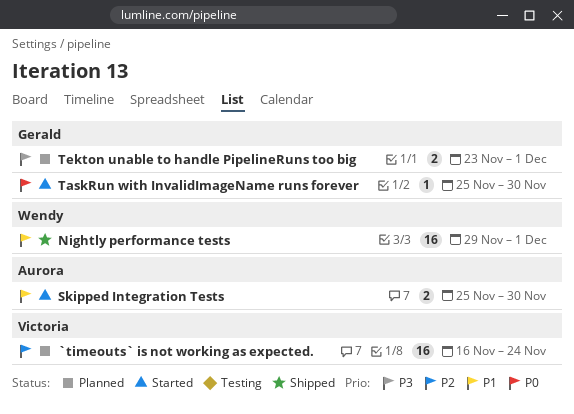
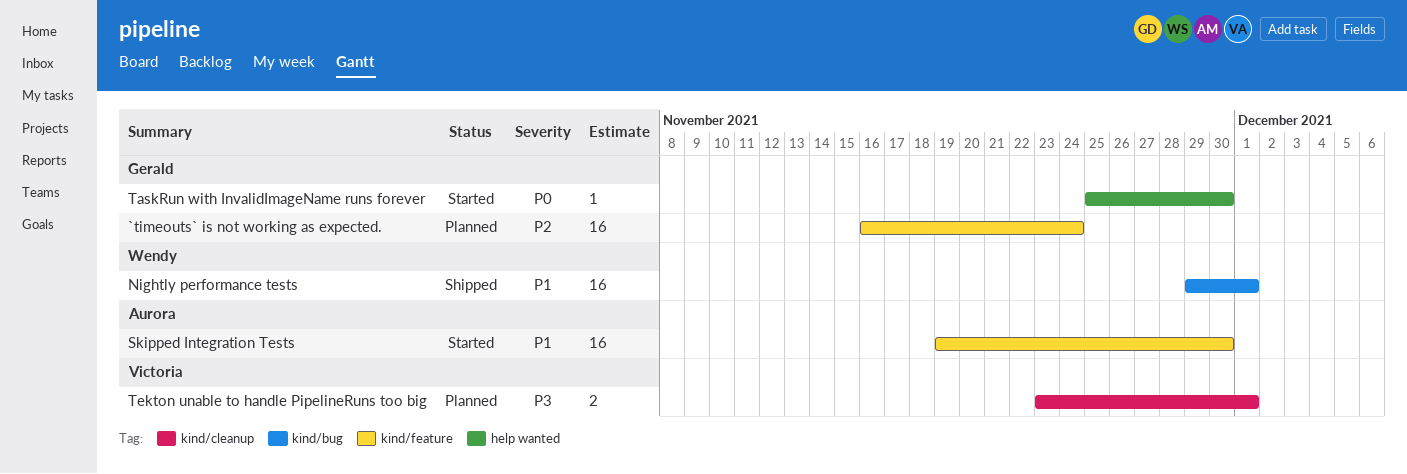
`timeouts` is not working as expected., owner: Victoria -> Gerald
Skipped Integration Tests, estimate: 2 -> 16
Skipped Integration Tests, start: Nov 25 -> Nov 19
Tekton unable to handle PipelineRuns too big, owner: Gerald -> Victoria

